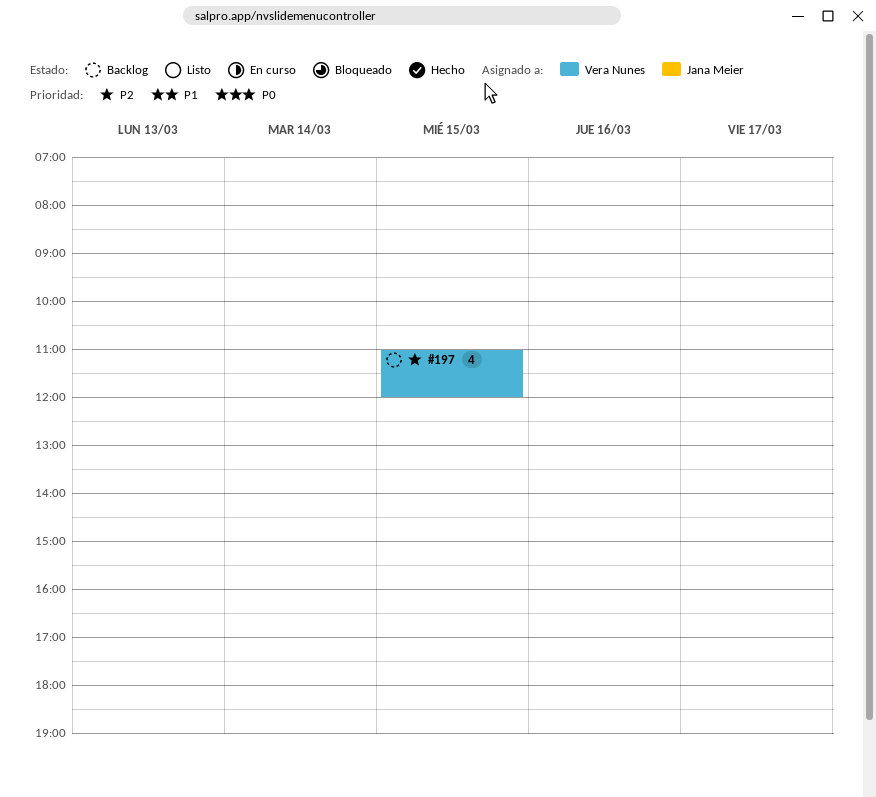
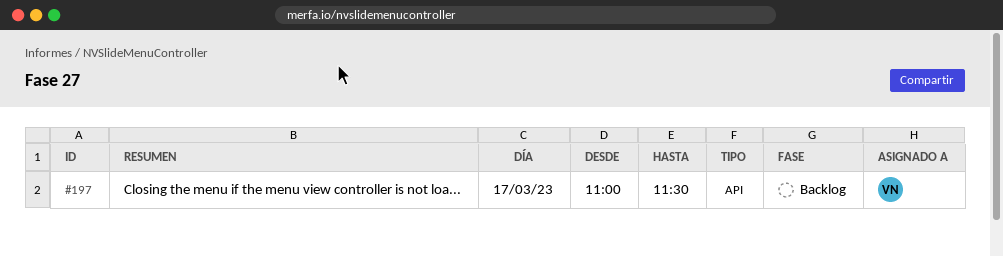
#197, day: Mar 15 -> Mar 17
#197, ends: 12:00 -> 11:30

